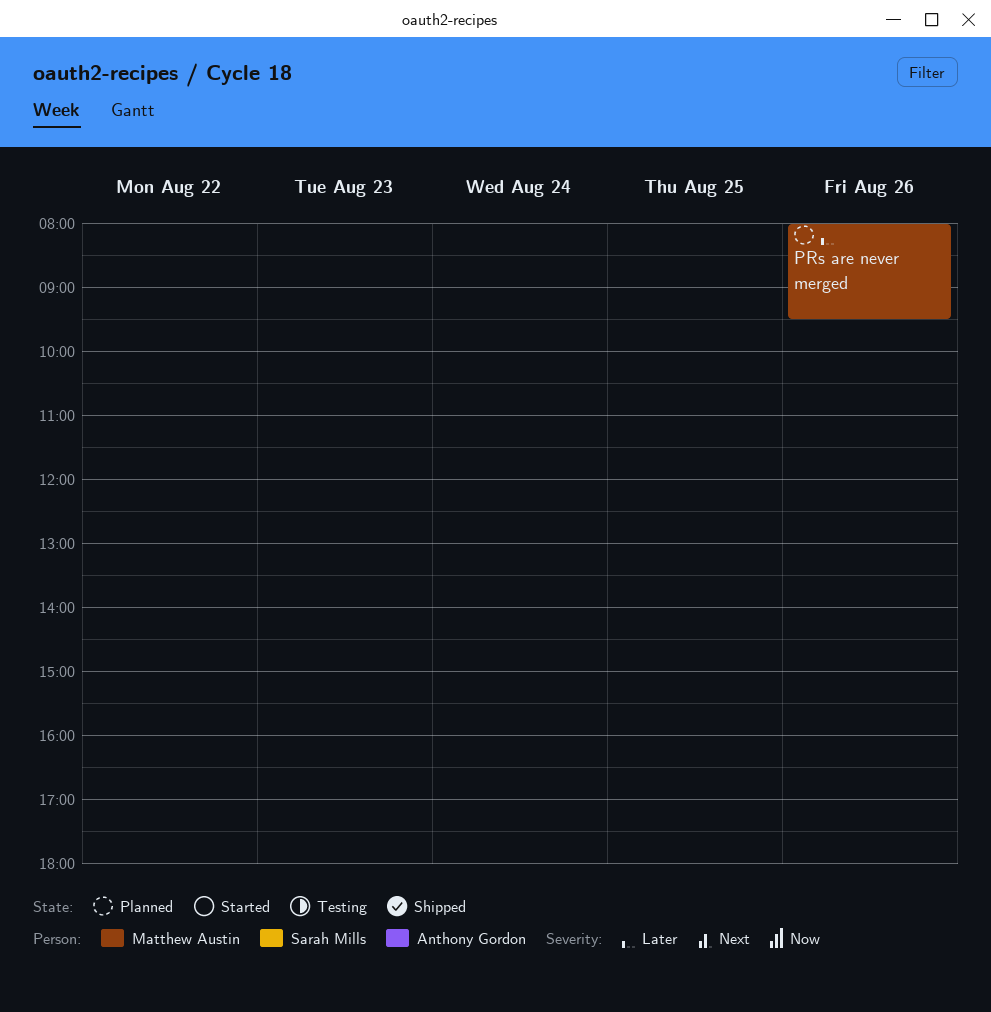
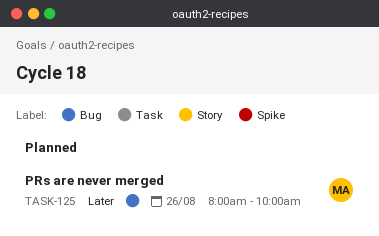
PRs are never merged, ends: 09:30 -> 10:00

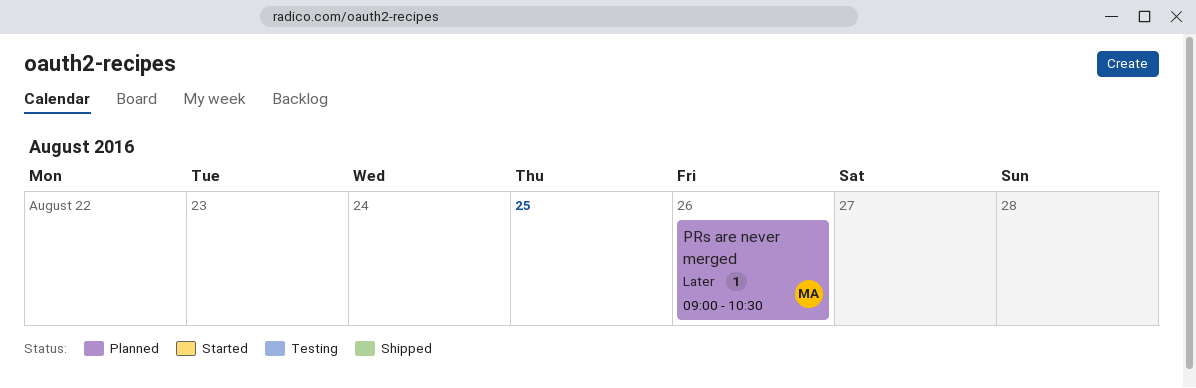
PRs are never merged, begins: 08:00 -> 09:00
PRs are never merged, ends: 10:00 -> 10:30

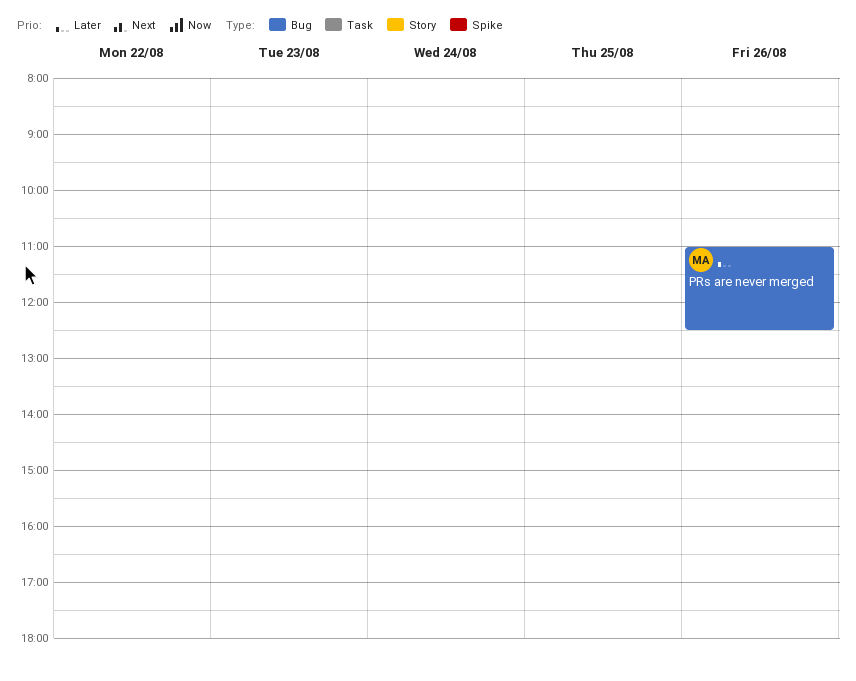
PRs are never merged, begins: 09:00 -> 11:00
PRs are never merged, ends: 10:30 -> 12:30

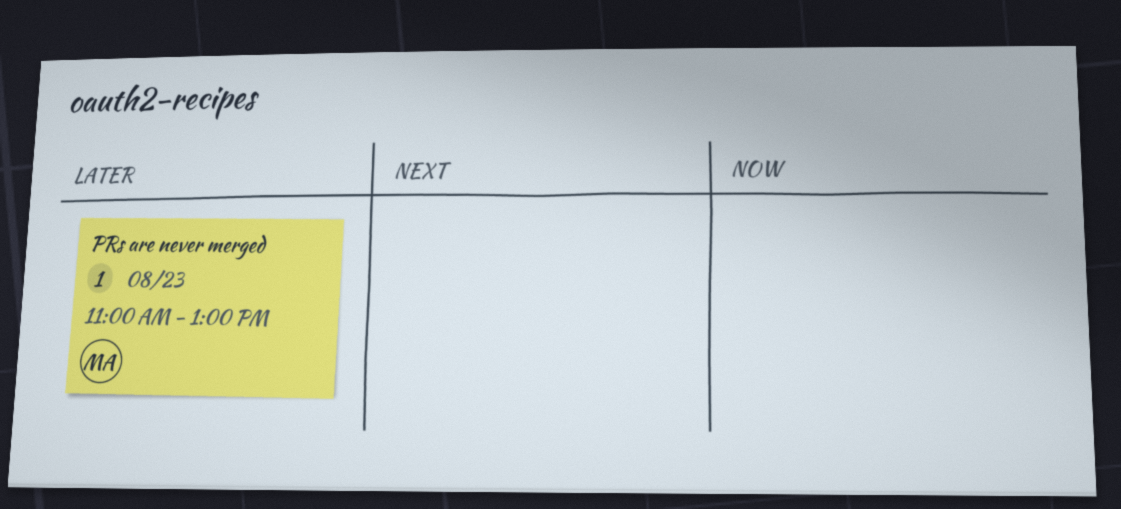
PRs are never merged, day: Aug 26 -> Aug 23
PRs are never merged, ends: 12:30 -> 13:00

